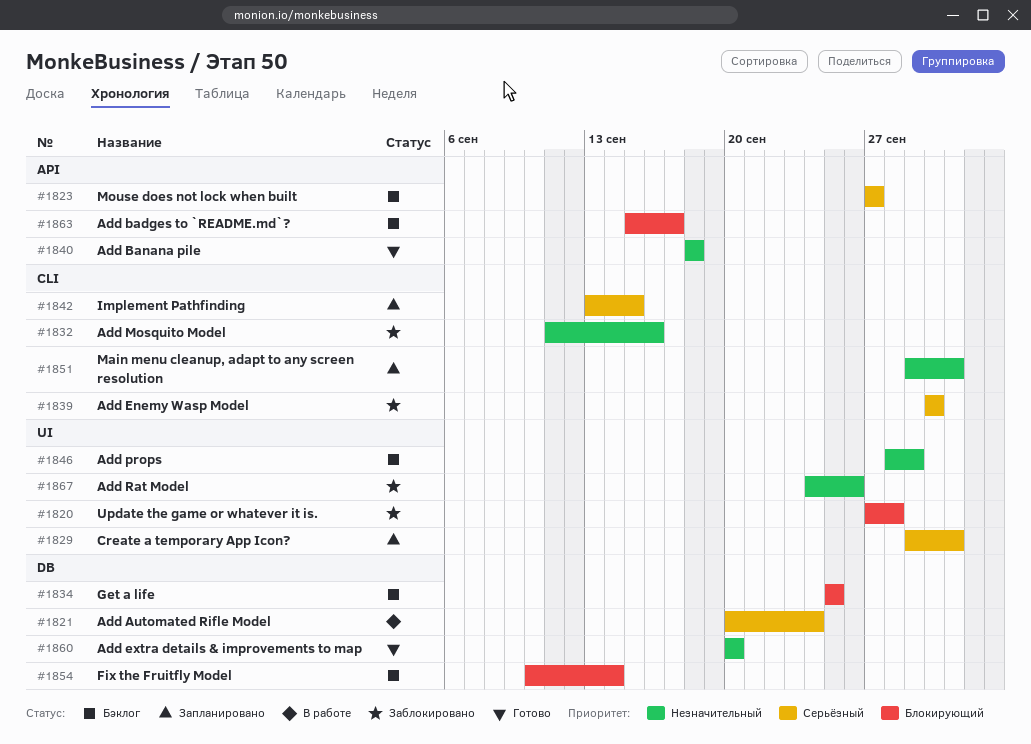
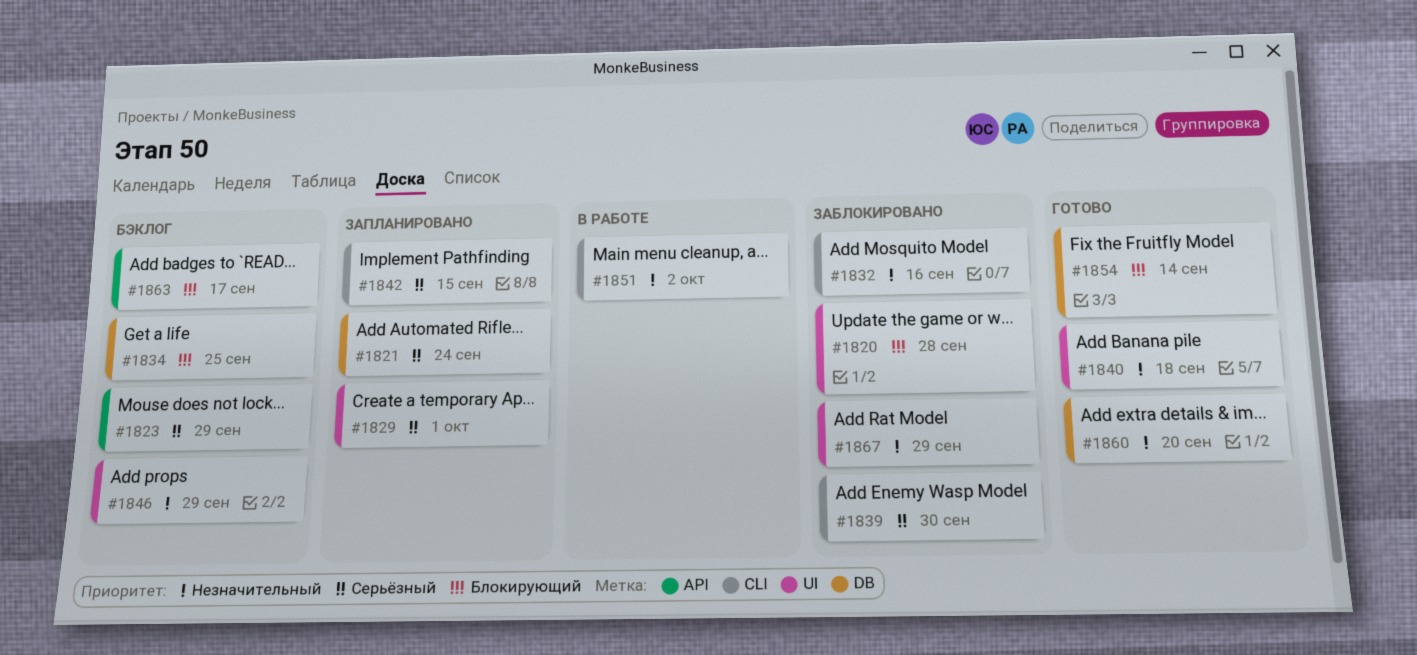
#1821, status: В работе -> Запланировано
#1823, due: Sep 27 -> Sep 29
#1840, label: API -> UI
#1851, status: Запланировано -> В работе
#1851, due: Oct 1 -> Oct 2
#1854, status: Бэклог -> Готово
#1867, due: Sep 26 -> Sep 29

